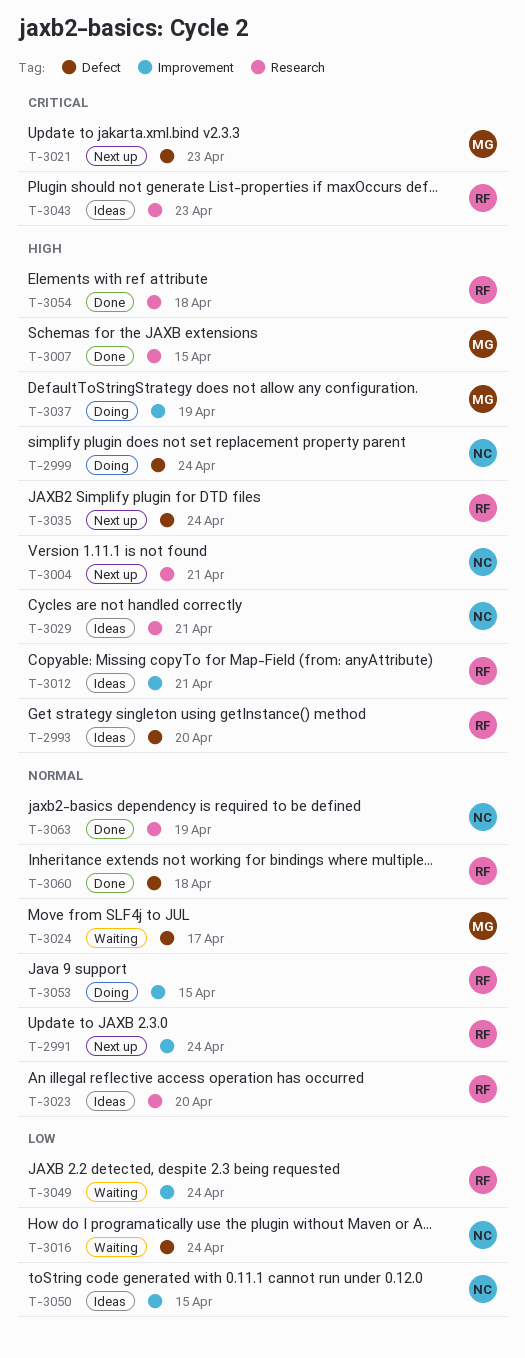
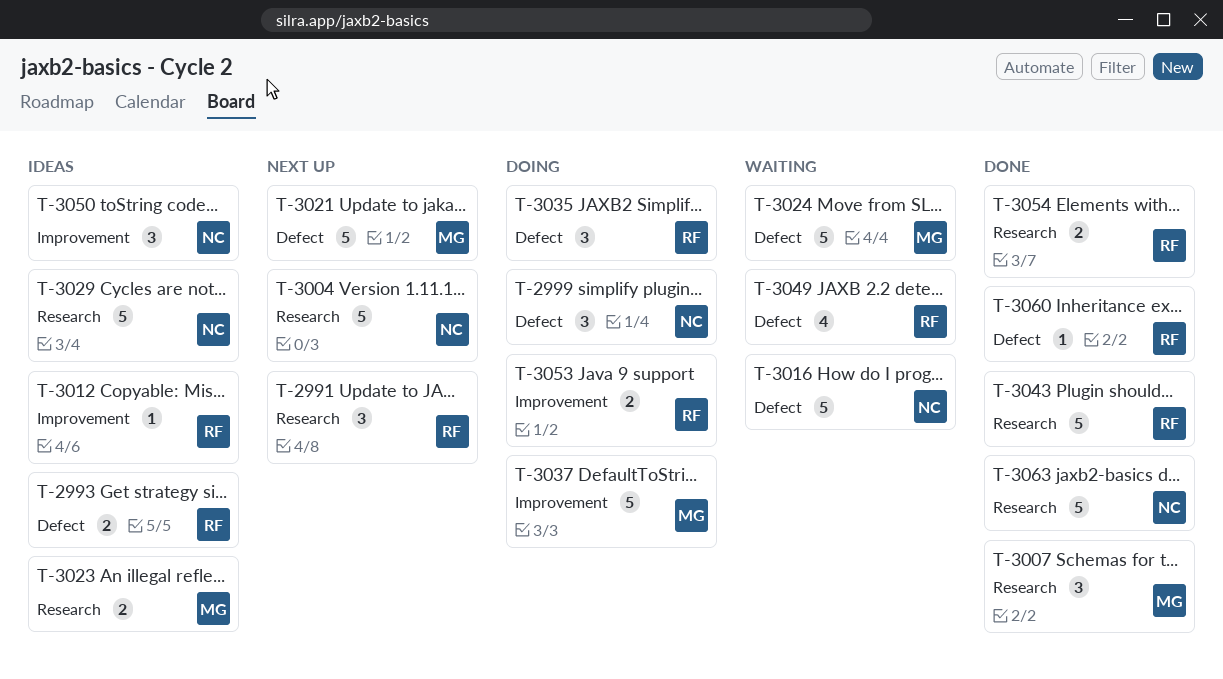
T-2991, label: Improvement -> Research
T-3023, owner: RF -> MG
T-3035, status: Next up -> Doing
T-3043, status: Ideas -> Done
T-3049, label: Improvement -> Defect

